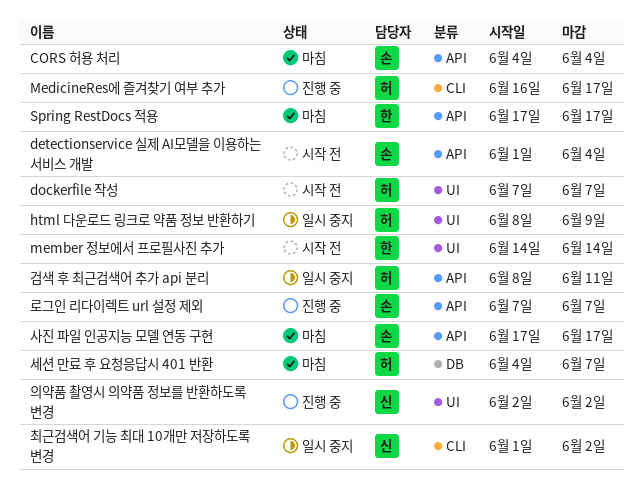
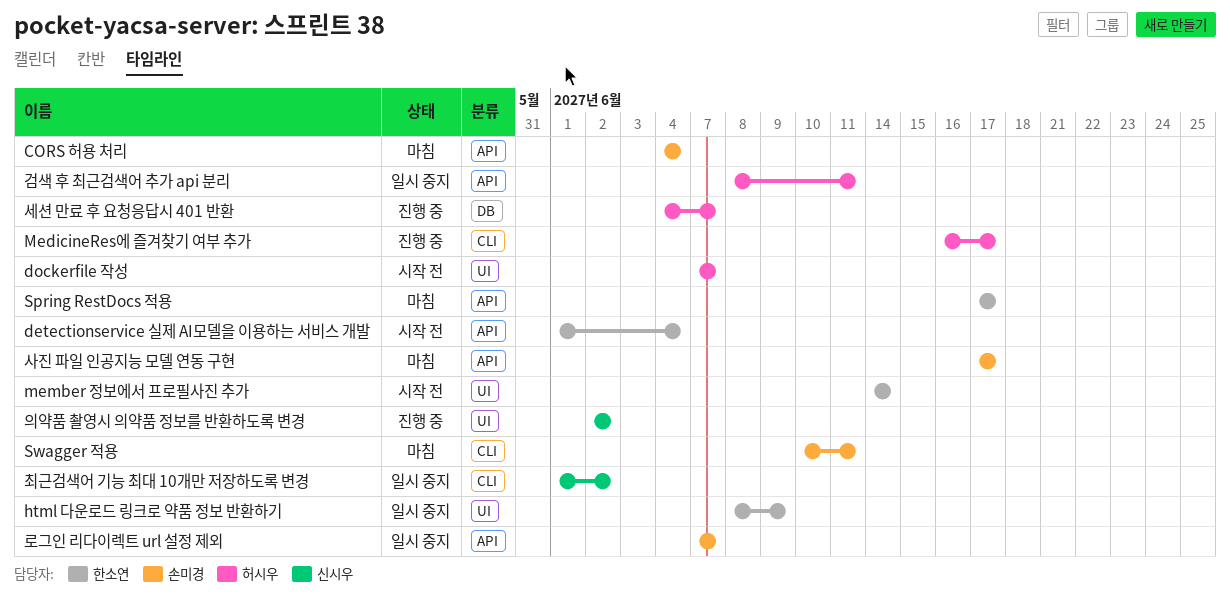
detectionservice 실제 AI모델을 이용하는 서비스 개발, owner: 손미경 -> 한소연
html 다운로드 링크로 약품 정보 반환하기, owner: 허시우 -> 한소연
Swagger 적용: none -> present
로그인 리다이렉트 url 설정 제외, status: 진행 중 -> 일시 중지
세션 만료 후 요청응답시 401 반환, status: 마침 -> 진행 중

